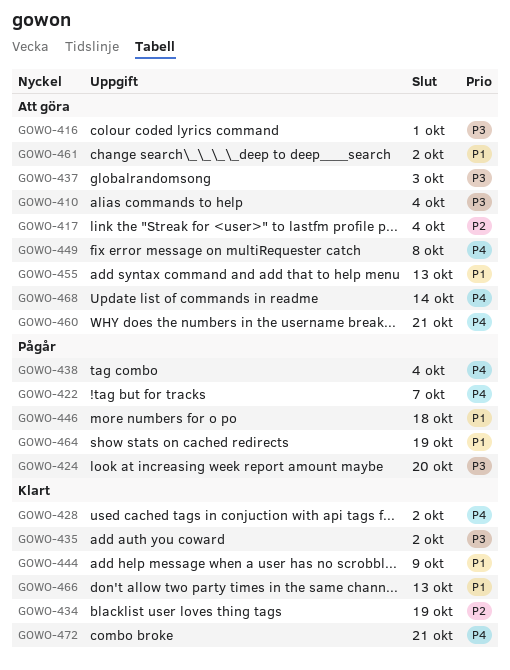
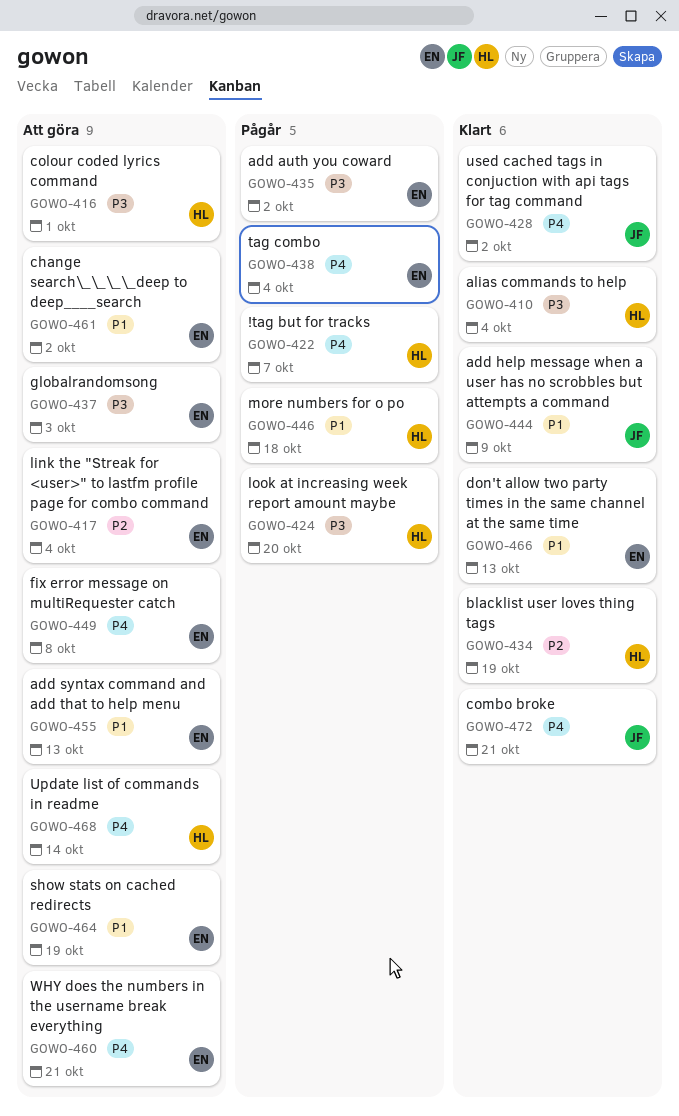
GOWO-410, status: Att göra -> Klart
GOWO-435, status: Klart -> Pågår
GOWO-464, status: Pågår -> Att göra

